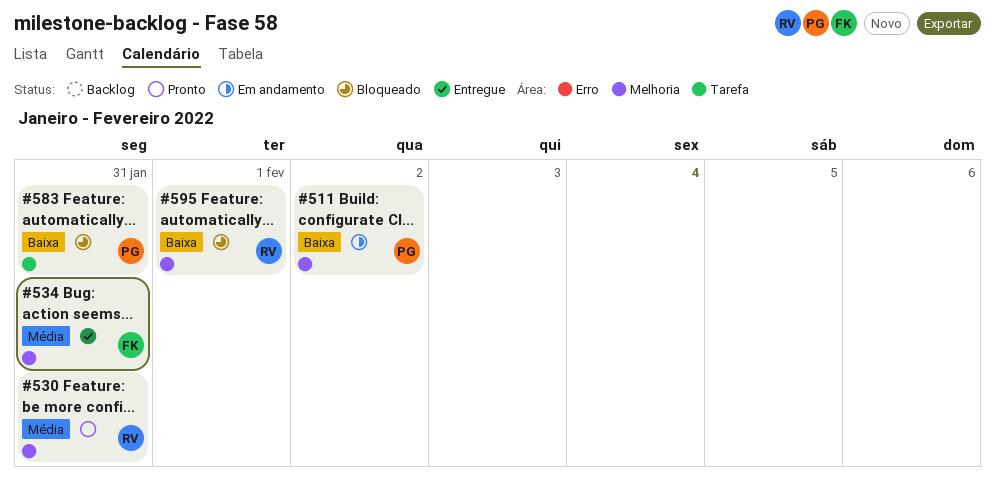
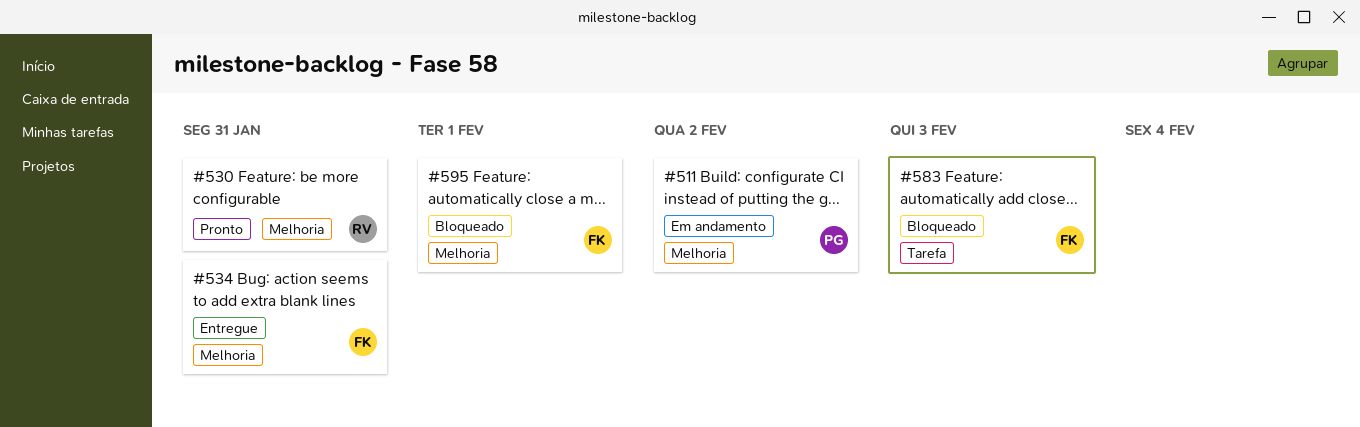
#583, owner: PG -> FK
#583, due: Jan 31 -> Feb 3
#595, owner: RV -> FK

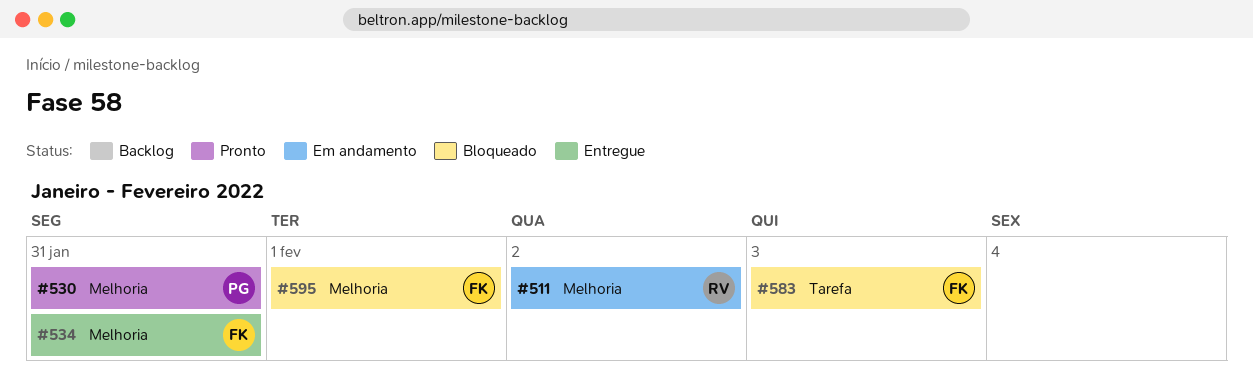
#511, owner: PG -> RV
#530, owner: RV -> PG

